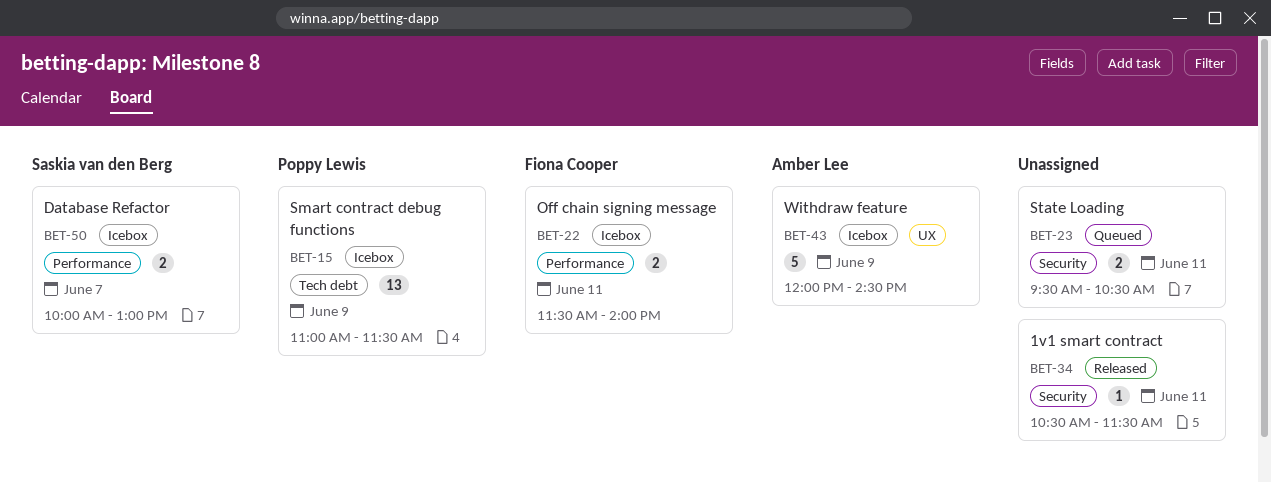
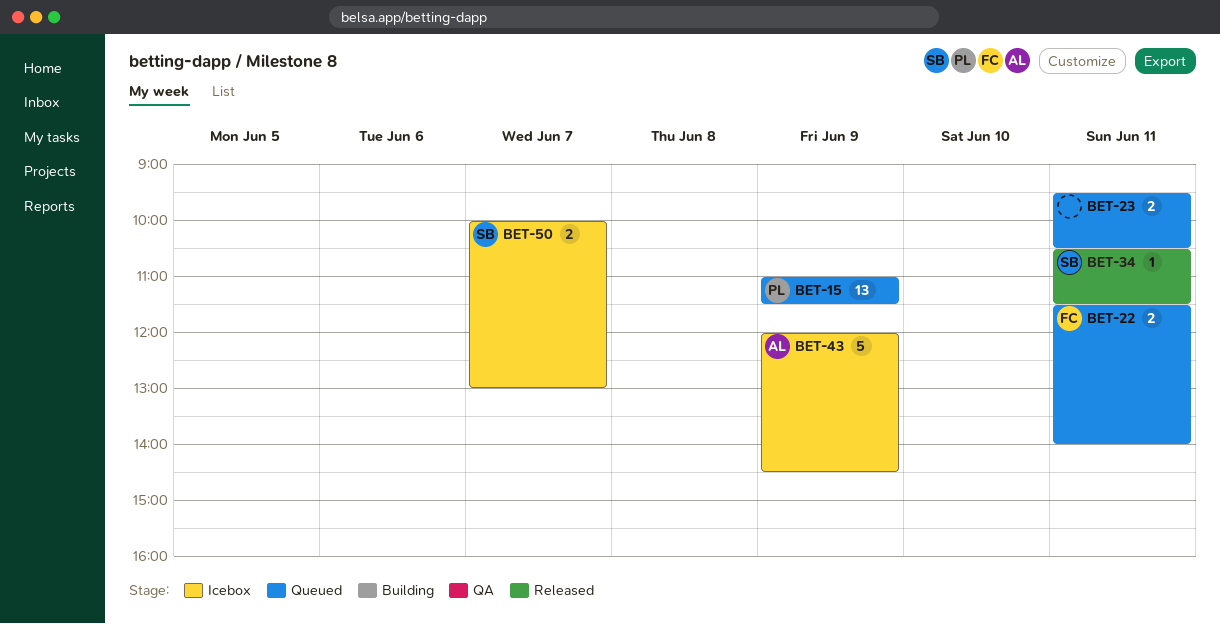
BET-15, status: Icebox -> Queued
BET-22, status: Icebox -> Queued
BET-34, owner: none -> Saskia van den Berg

